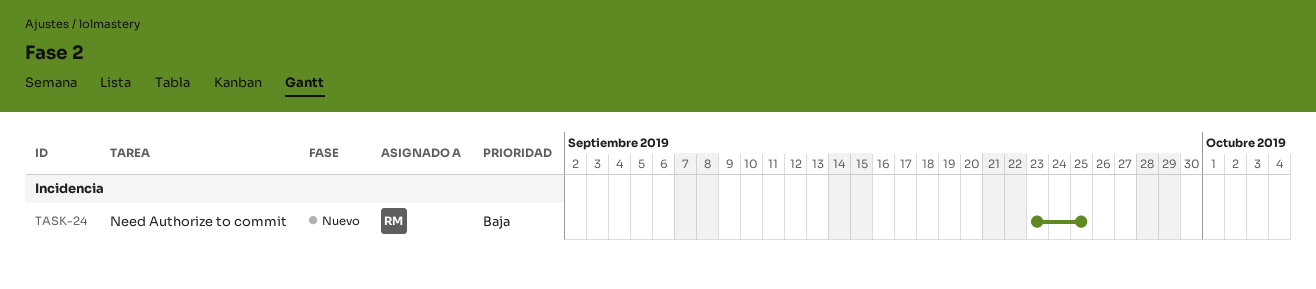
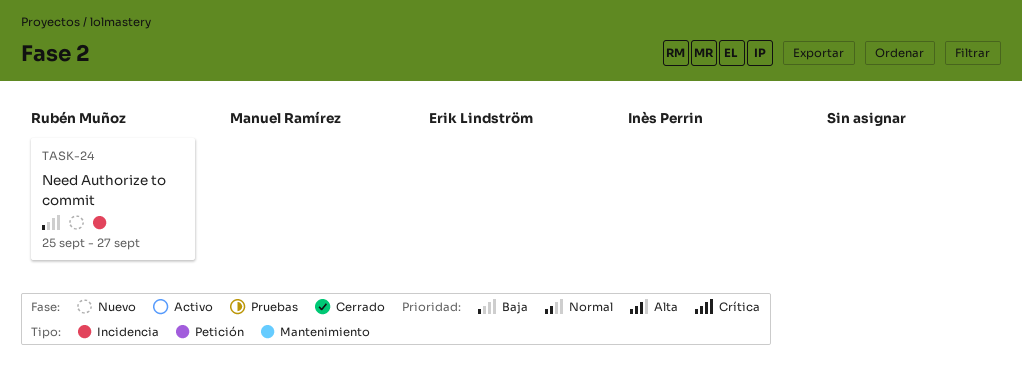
TASK-24, start: Sep 23 -> Sep 25
TASK-24, due: Sep 25 -> Sep 27

